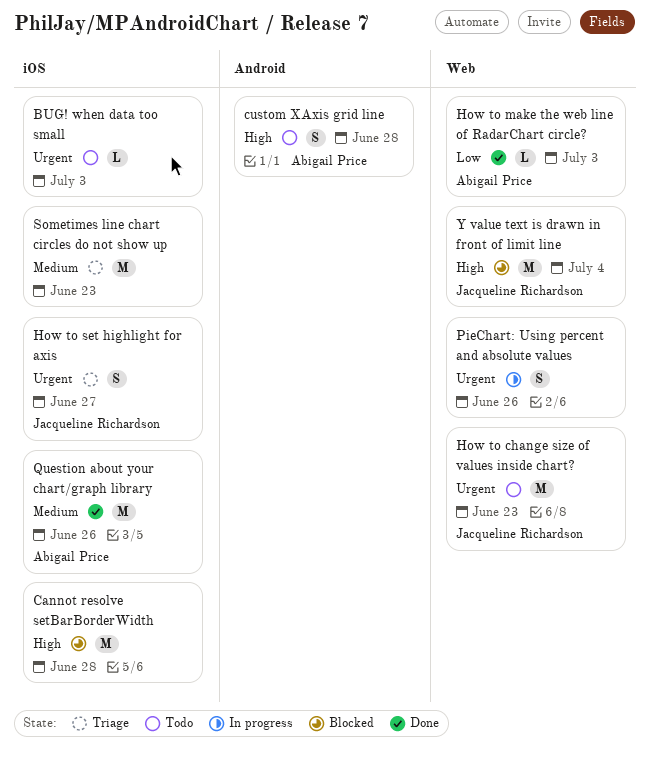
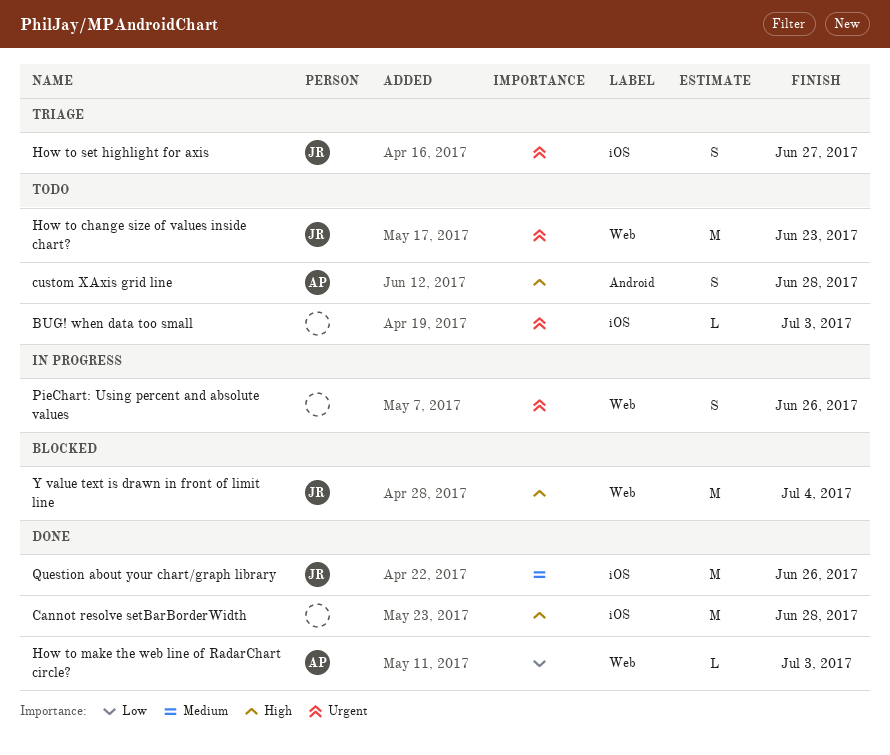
Cannot resolve setBarBorderWidth, status: Blocked -> Done
Question about your chart/graph library, owner: Abigail Price -> Jacqueline Richardson
Sometimes line chart circles do not show up: present -> none

